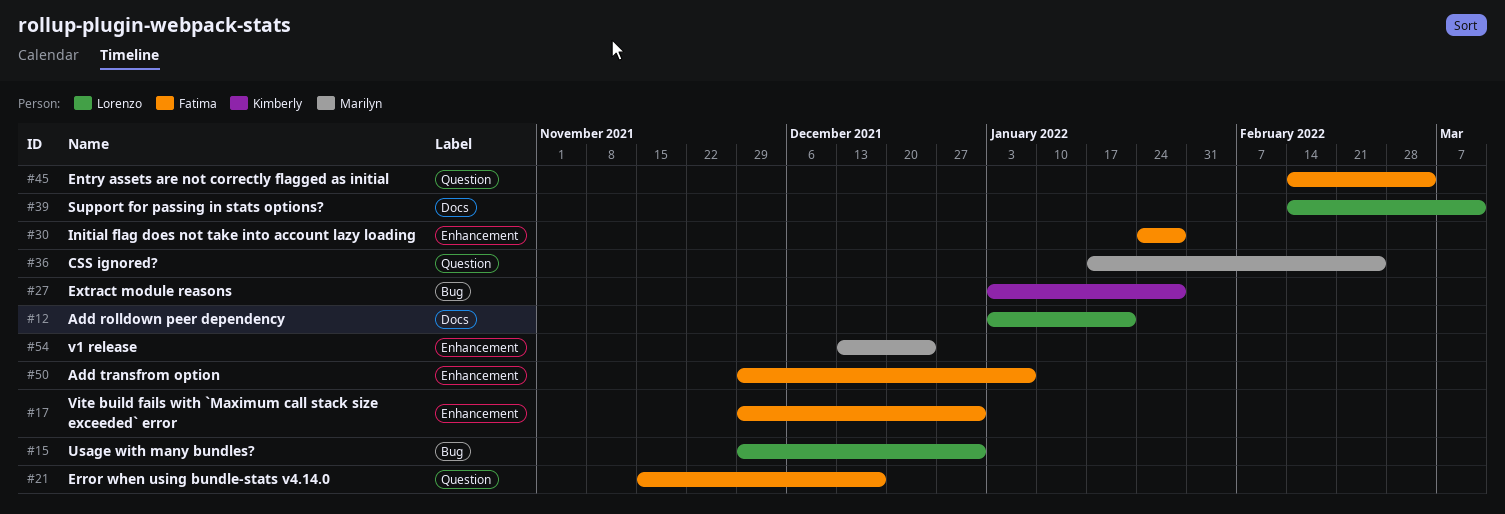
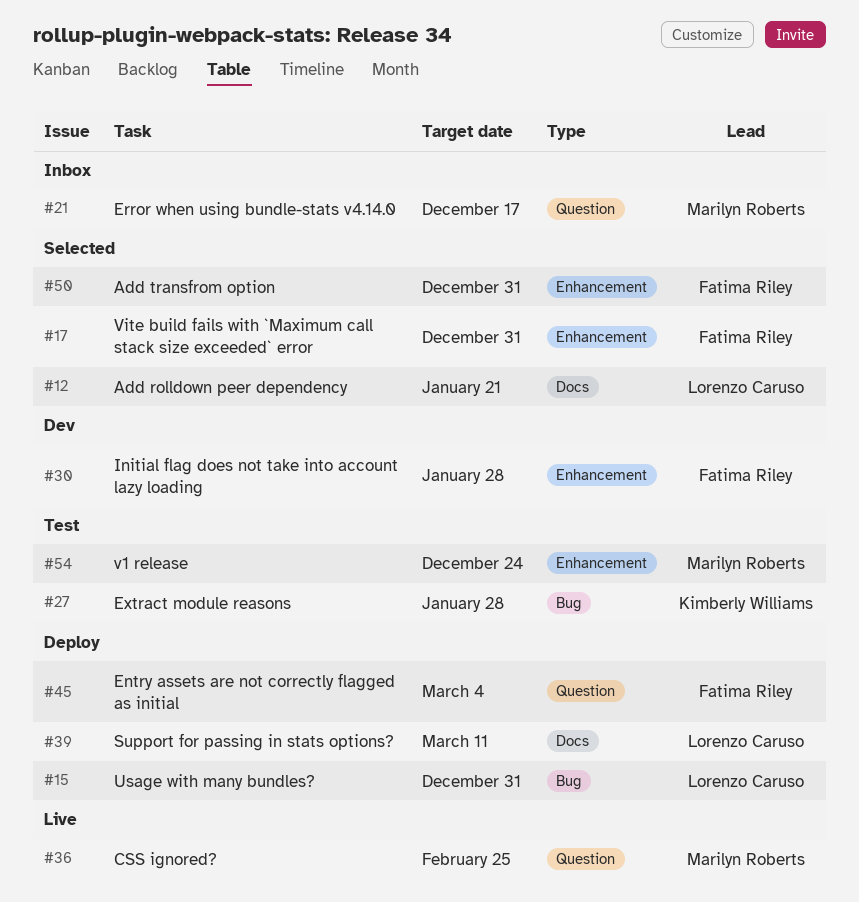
#21, owner: Fatima Riley -> Marilyn Roberts
#50, due: Jan 7 -> Dec 31

